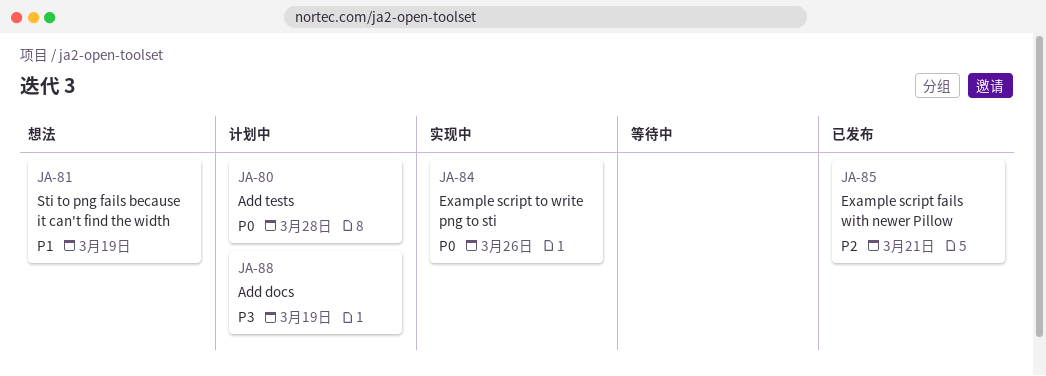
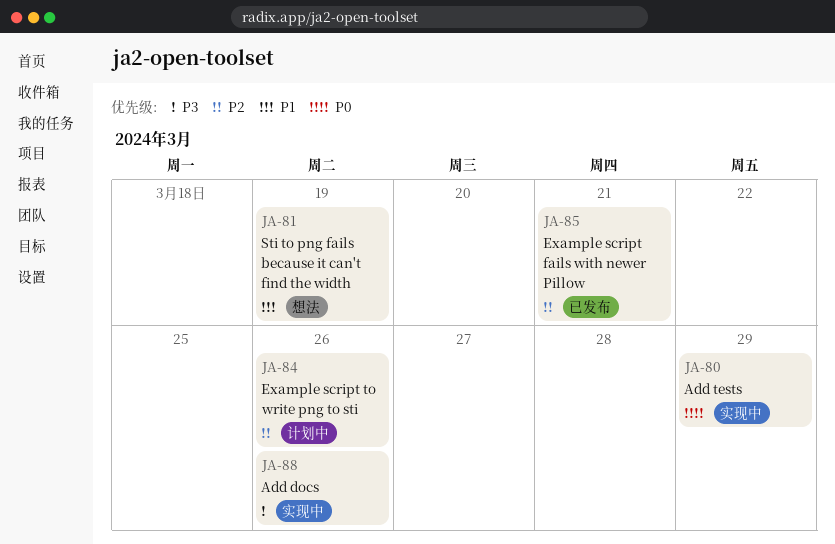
JA-80, status: 计划中 -> 实现中
JA-80, due: Mar 28 -> Mar 29
JA-84, status: 实现中 -> 计划中
JA-84, priority: P0 -> P2
JA-88, status: 计划中 -> 实现中
JA-88, due: Mar 19 -> Mar 26

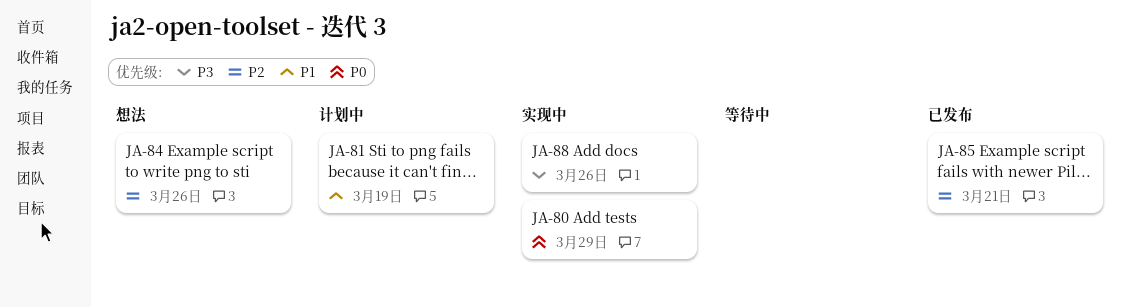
JA-81, status: 想法 -> 计划中
JA-84, status: 计划中 -> 想法

